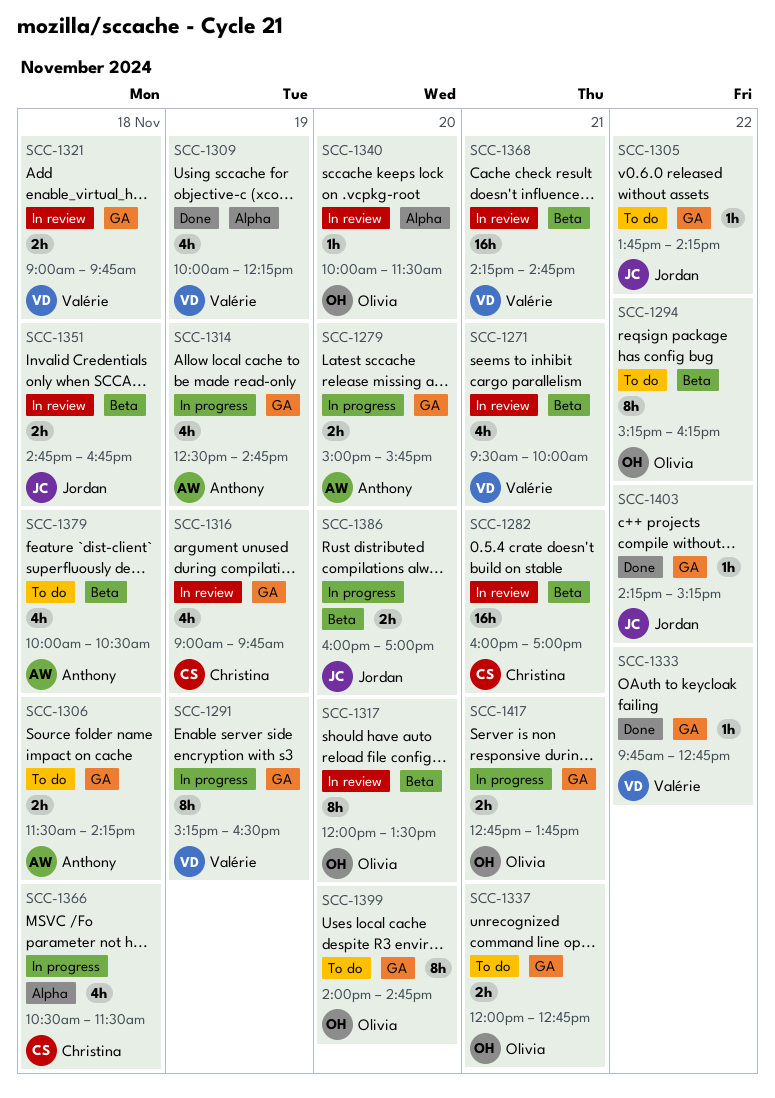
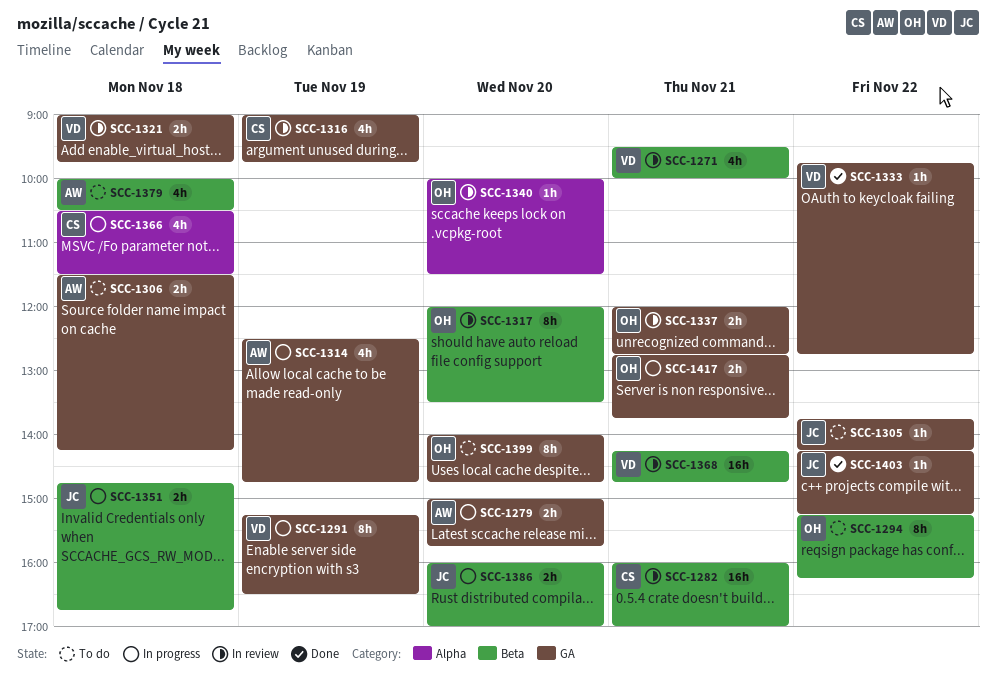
SCC-1309: present -> none
SCC-1337, status: To do -> In review
SCC-1351, status: In review -> In progress

